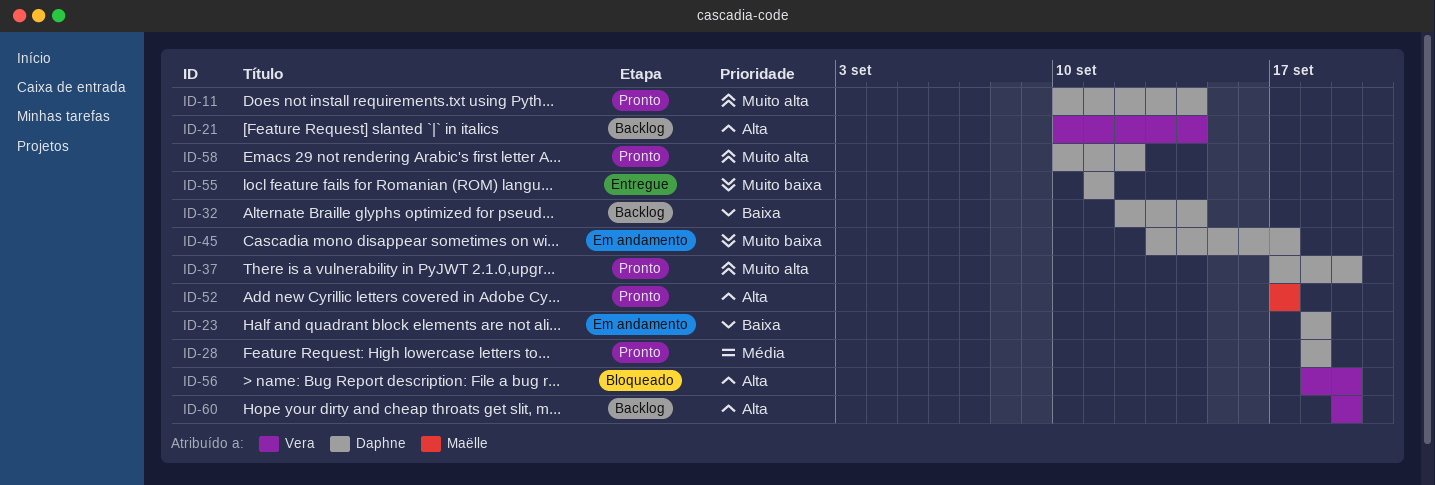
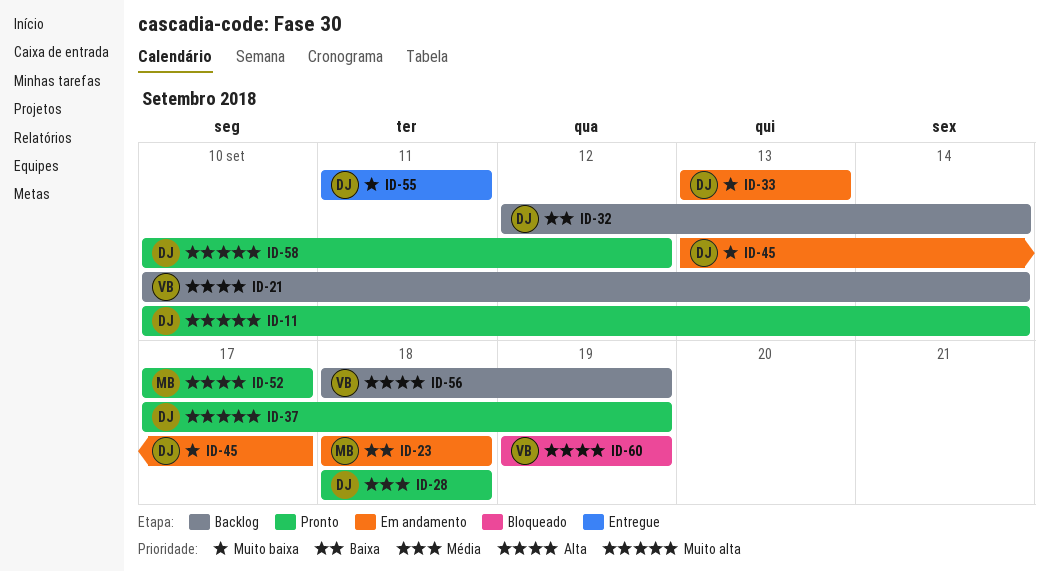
ID-23, owner: Daphne -> Maëlle
ID-33: none -> present
ID-56, status: Bloqueado -> Backlog
ID-60, status: Backlog -> Bloqueado

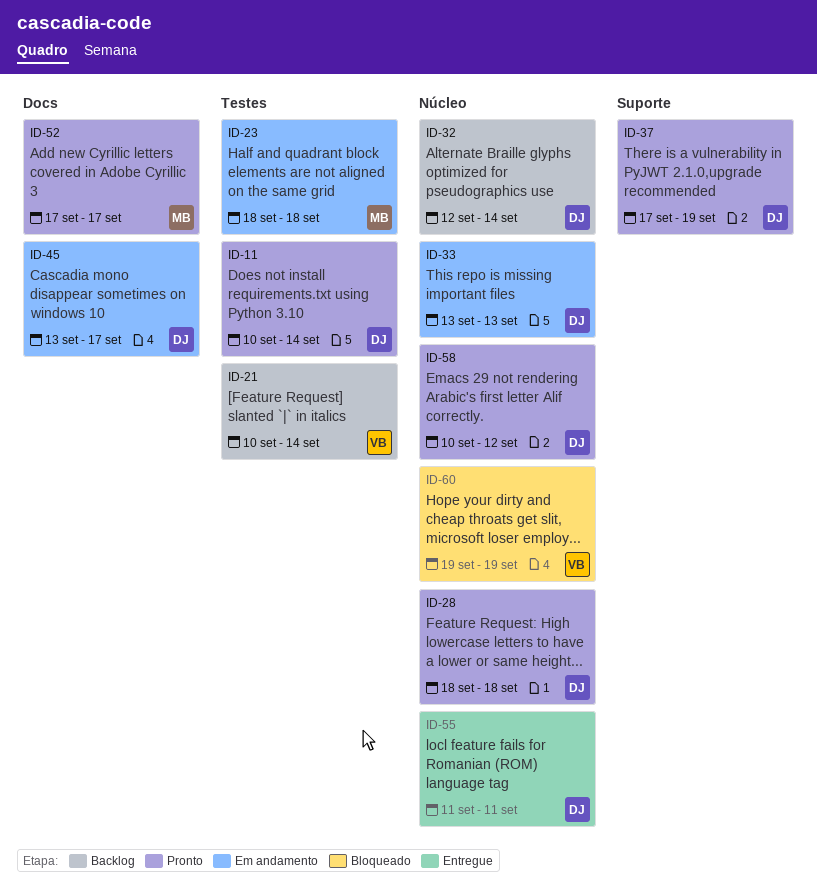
ID-56: present -> none

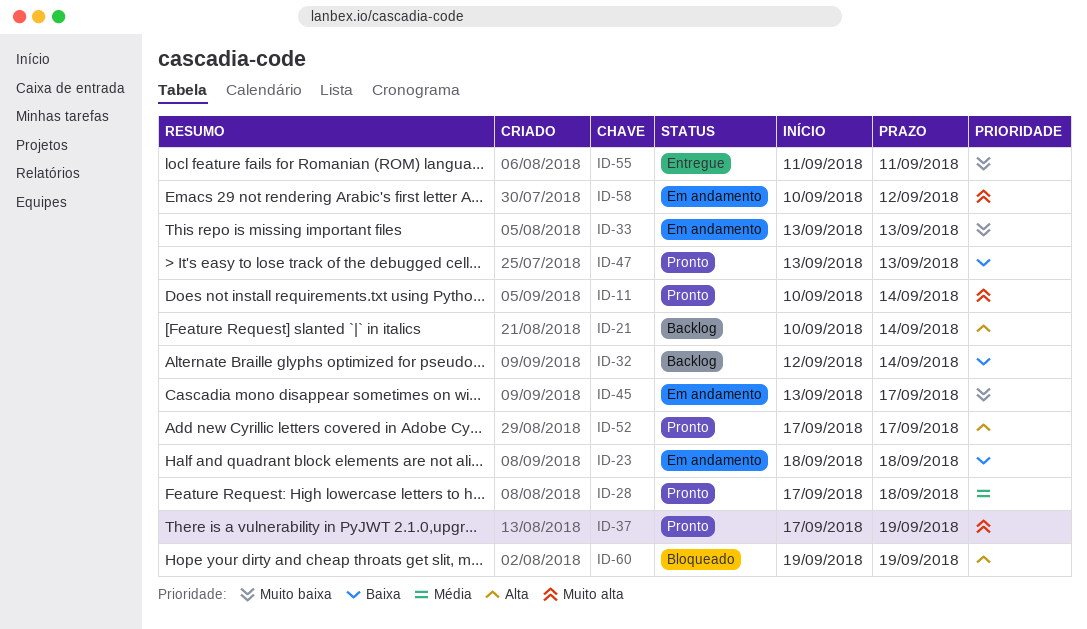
ID-28, start: Sep 18 -> Sep 17
ID-47: none -> present
ID-58, status: Pronto -> Em andamento

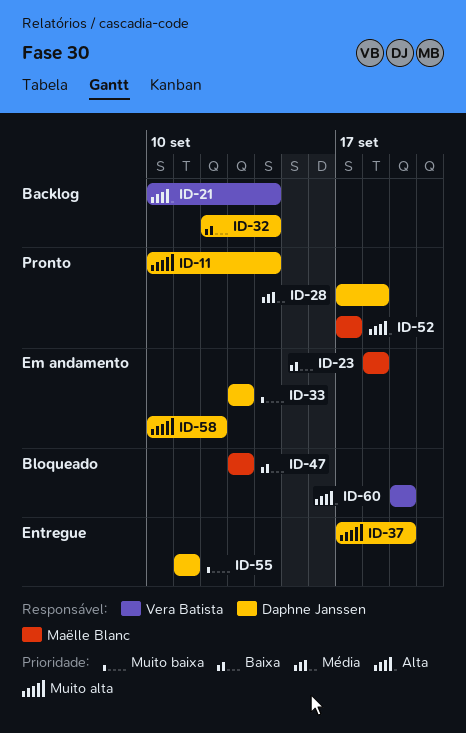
ID-37, status: Pronto -> Entregue
ID-45: present -> none
ID-47, status: Pronto -> Bloqueado

